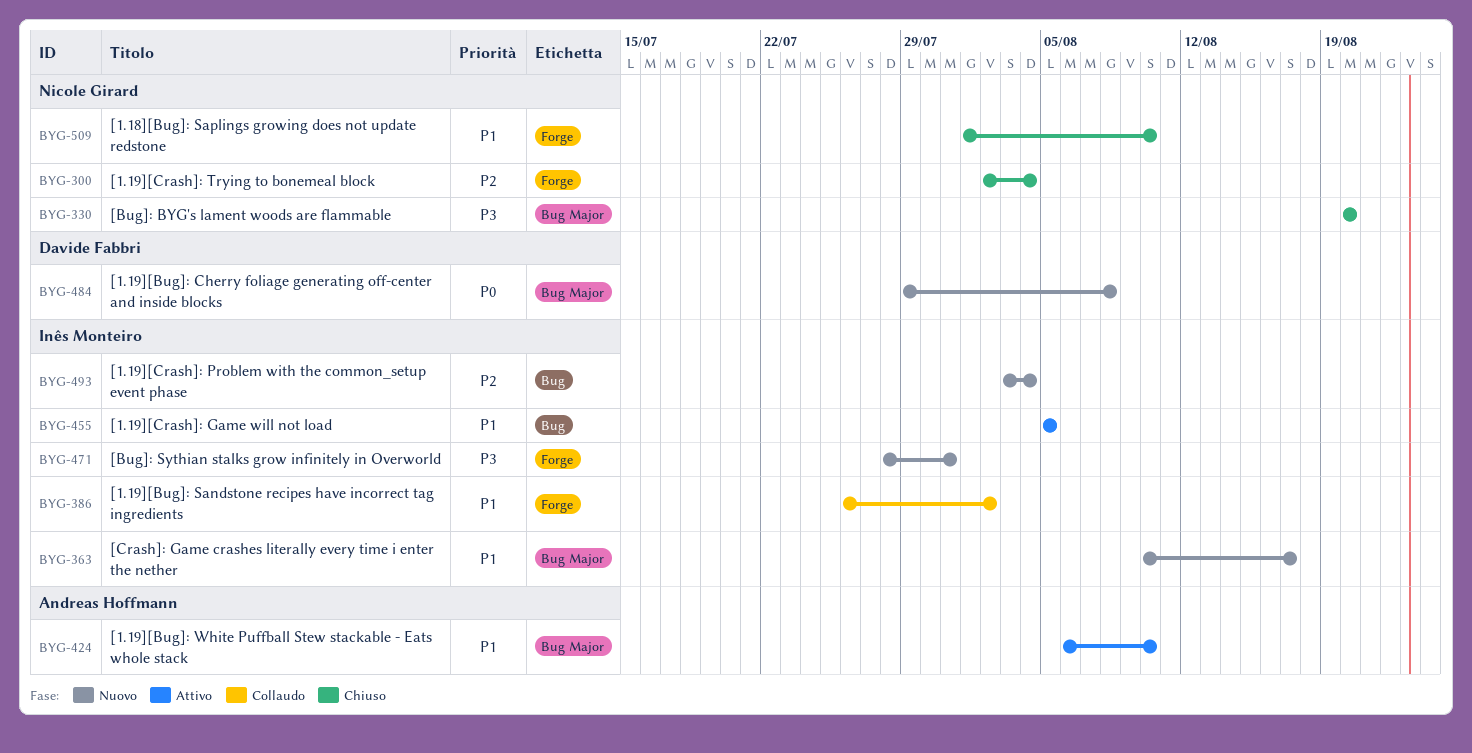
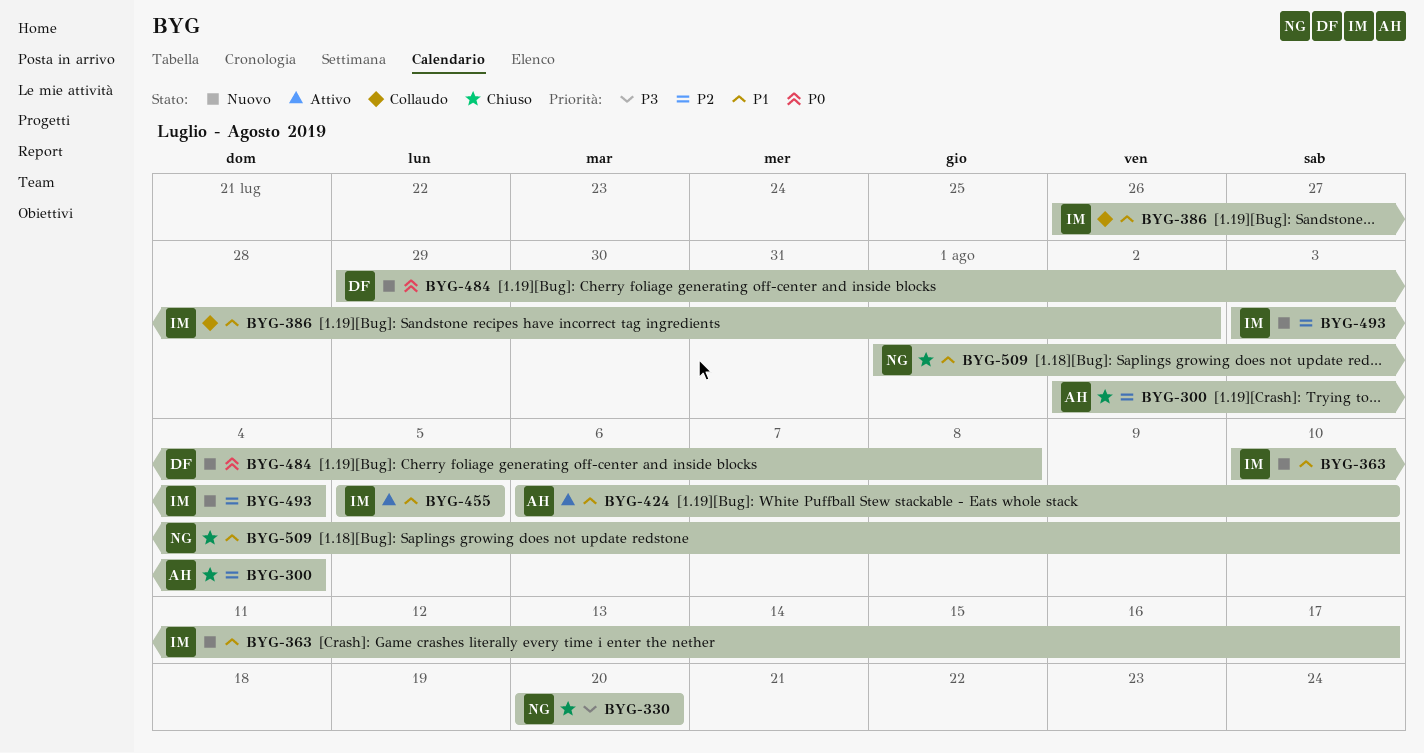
BYG-300, owner: Nicole Girard -> Andreas Hoffmann
BYG-471: present -> none

